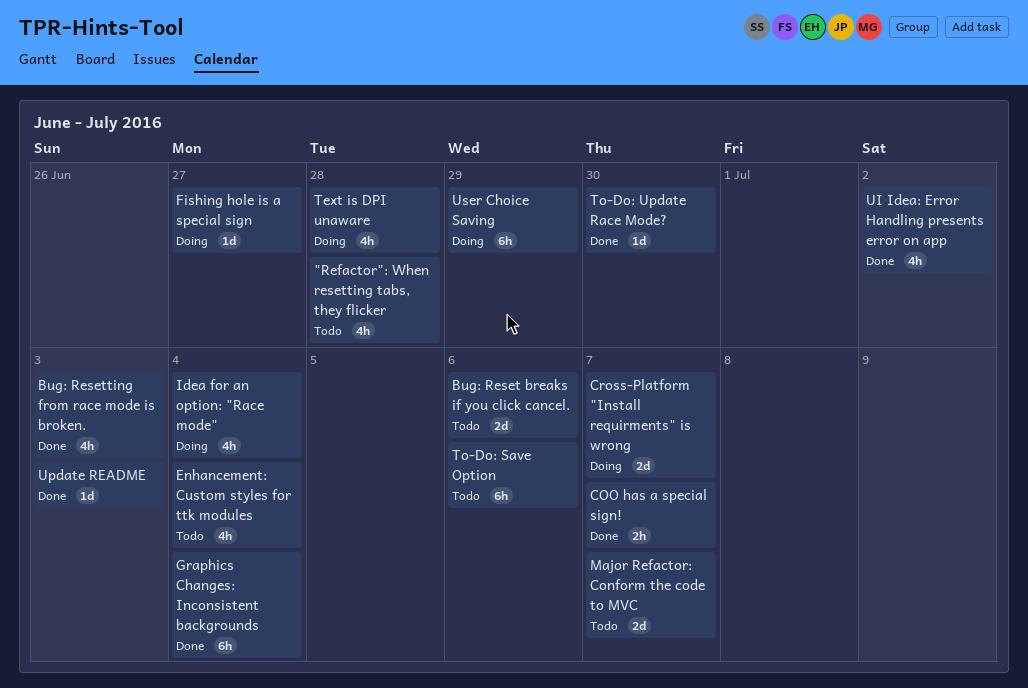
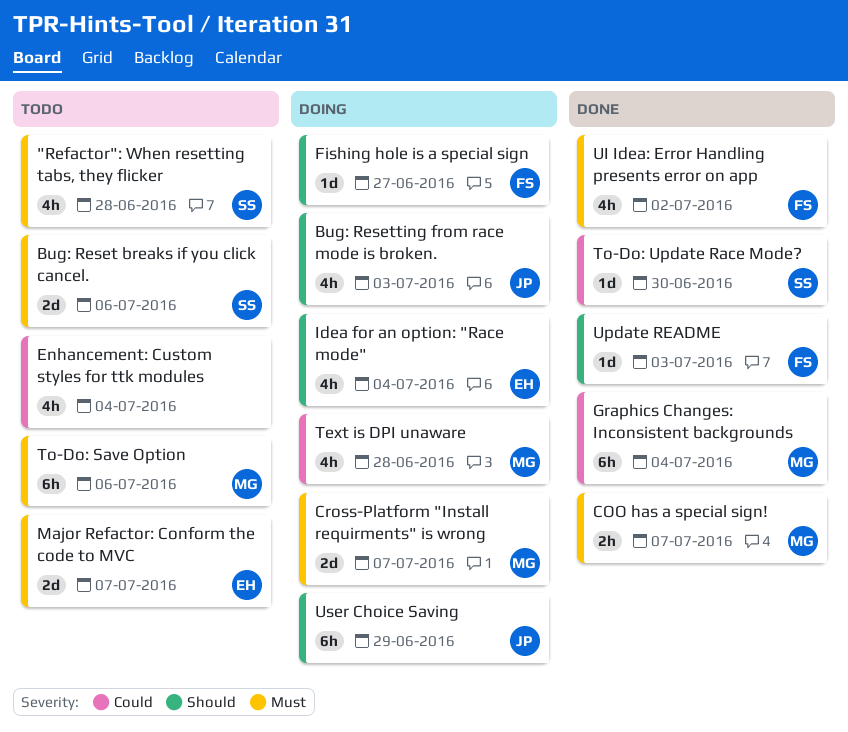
Bug: Resetting from race mode is broken., status: Done -> Doing

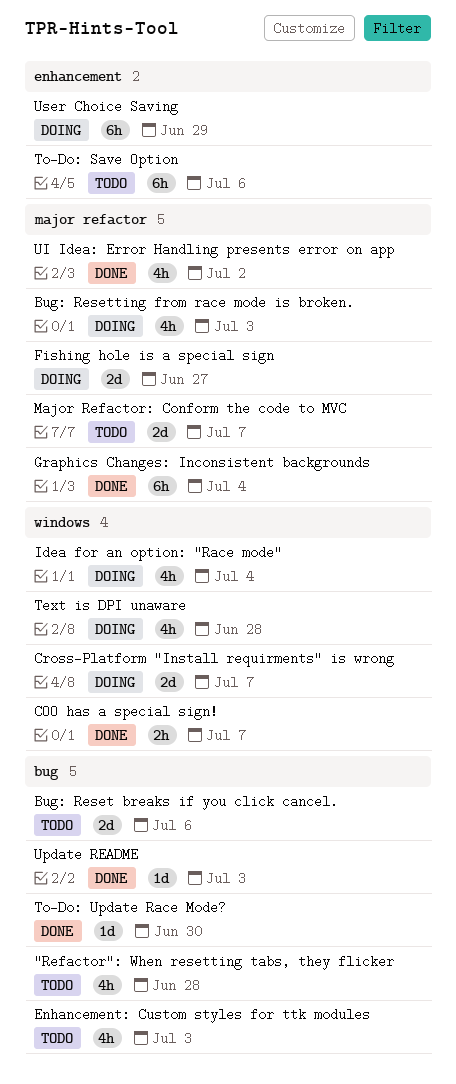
Enhancement: Custom styles for ttk modules, due: Jul 4 -> Jul 3
Fishing hole is a special sign, estimate: 1d -> 2d

